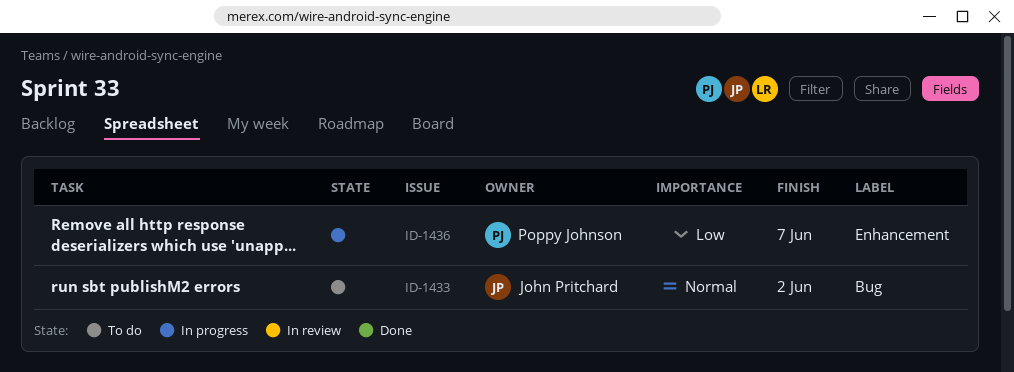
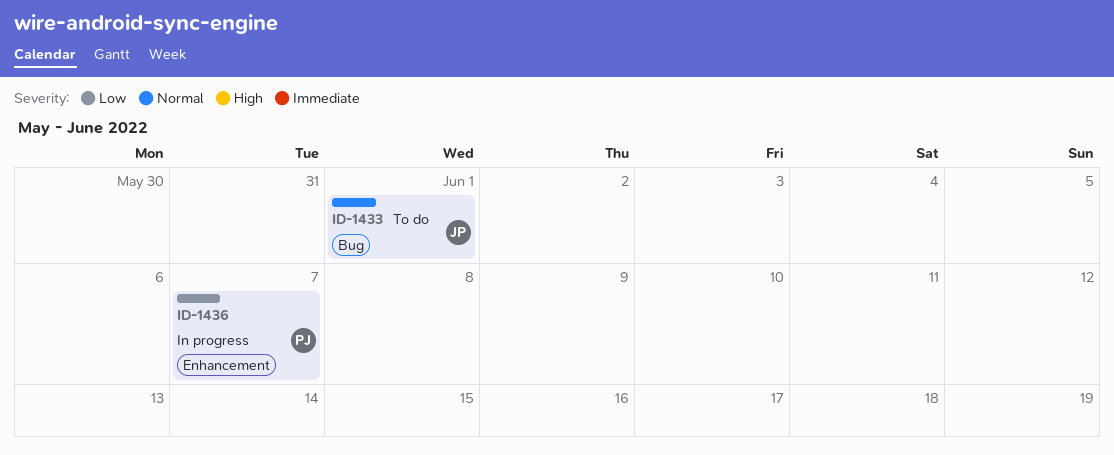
ID-1433, due: Jun 2 -> Jun 1

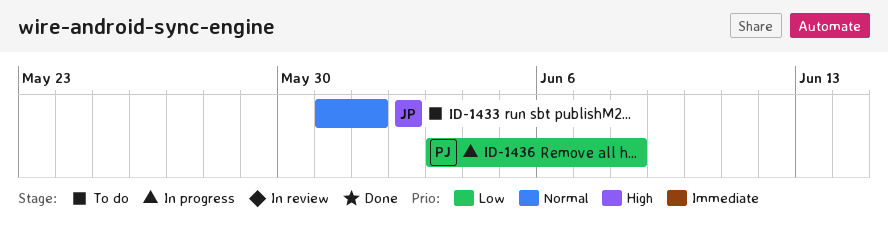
ID-1436, due: Jun 7 -> Jun 8

